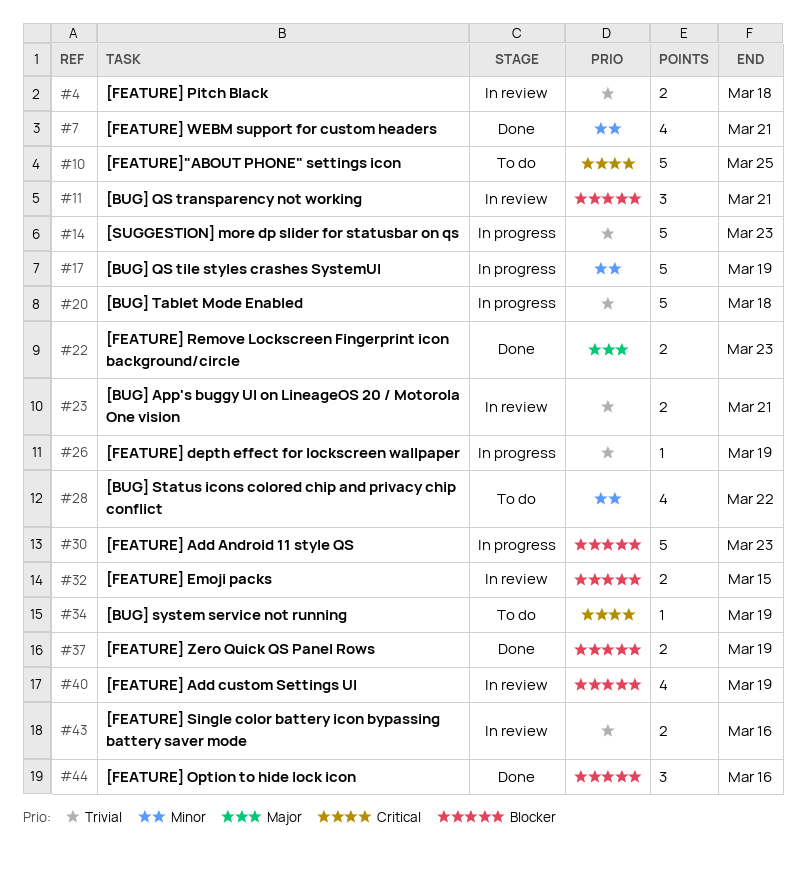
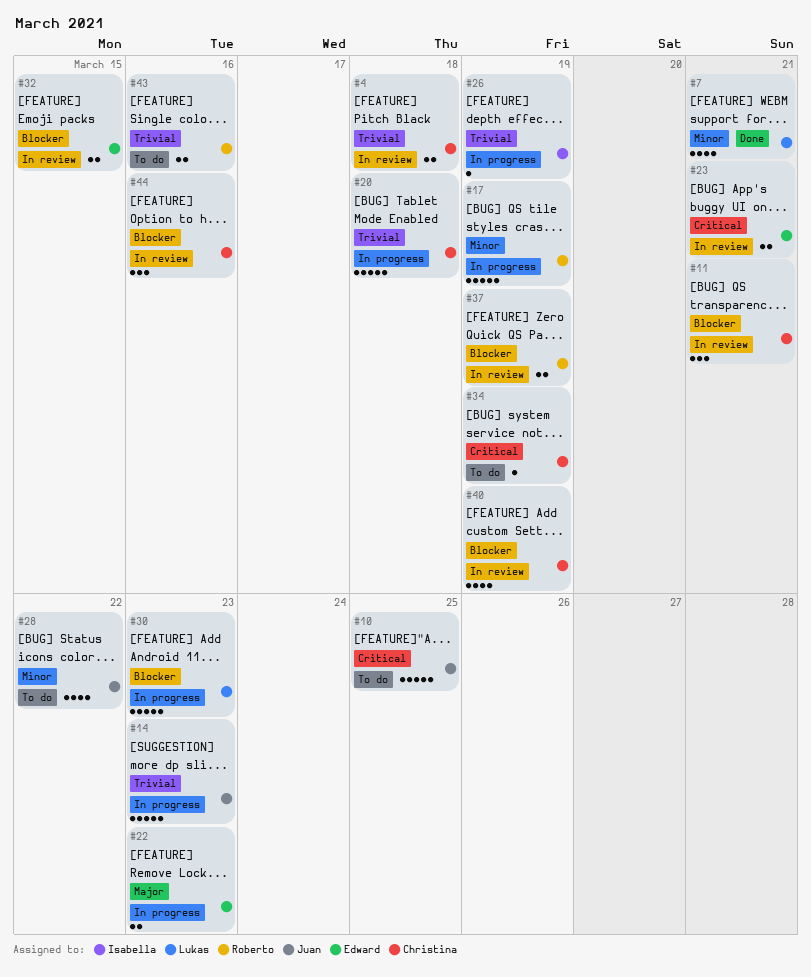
#22, status: Done -> In progress
#23, priority: Trivial -> Critical
#37, status: Done -> In review
#43, status: In review -> To do
#44, status: Done -> In review

